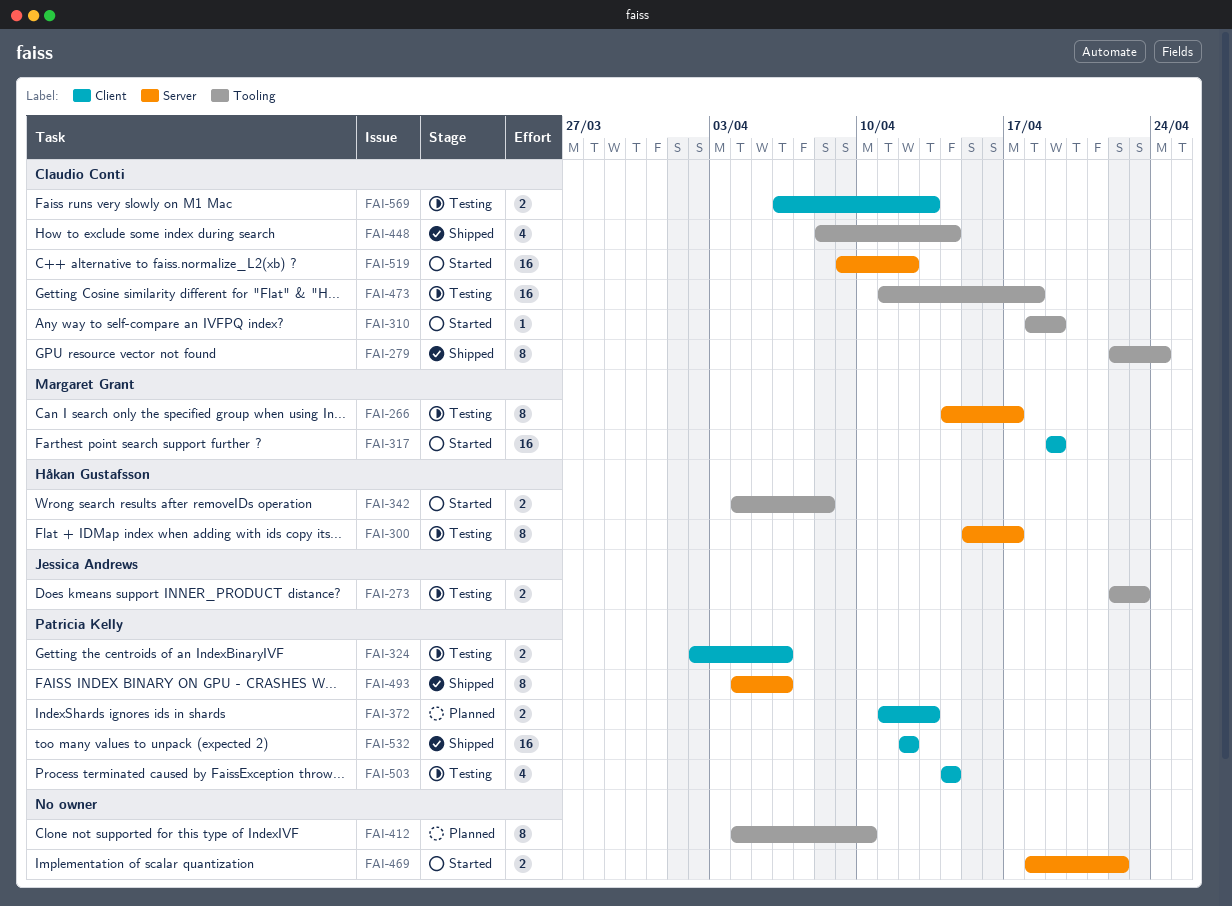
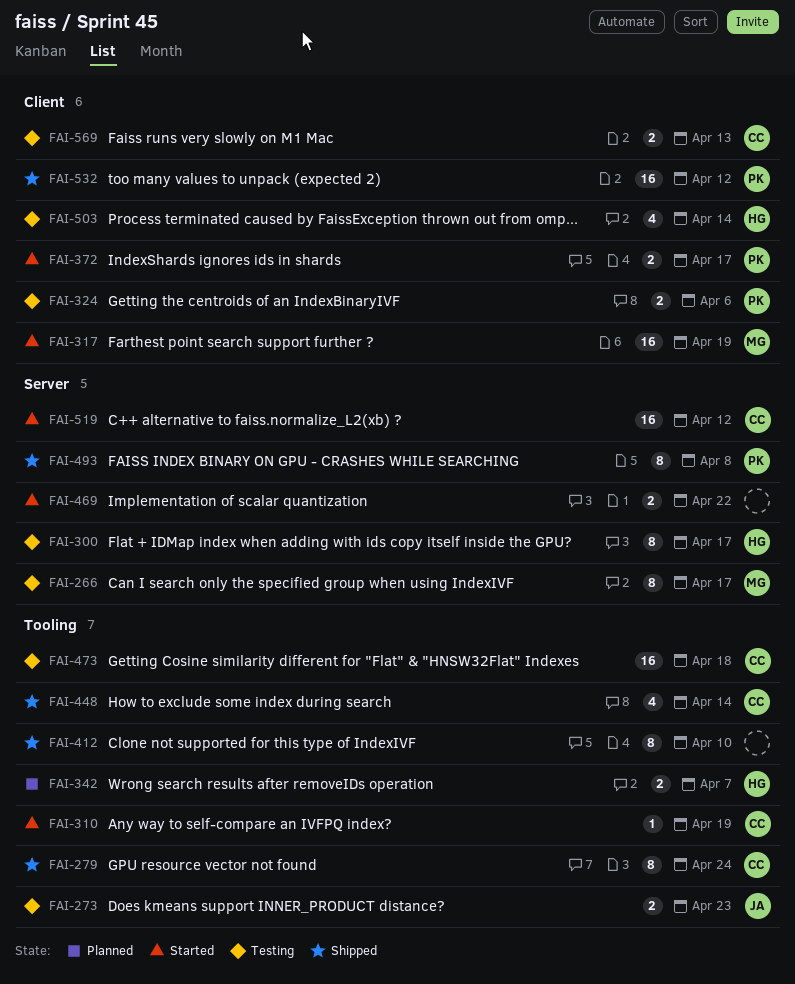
FAI-342, status: Started -> Planned
FAI-342, due: Apr 8 -> Apr 7
FAI-372, status: Planned -> Started
FAI-372, due: Apr 13 -> Apr 17
FAI-412, status: Planned -> Shipped
FAI-493, due: Apr 6 -> Apr 8
FAI-503, owner: Patricia Kelly -> Håkan Gustafsson

